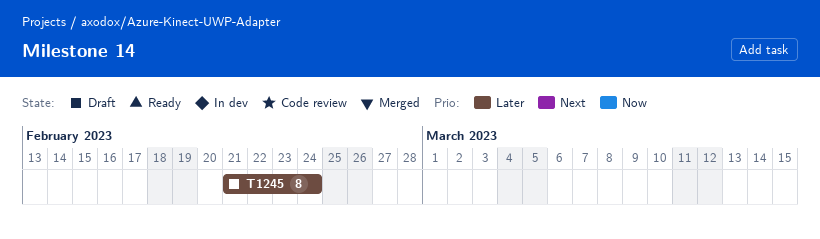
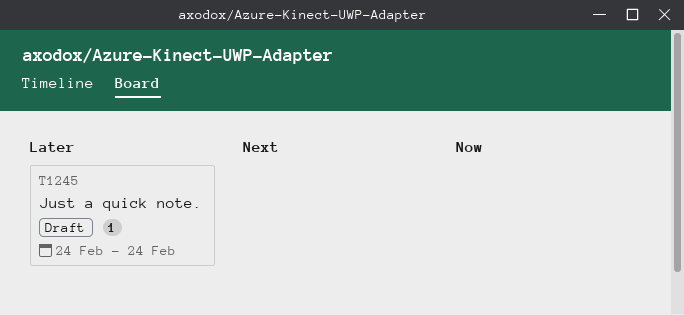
T1245, estimate: 8 -> 1
T1245, start: Feb 21 -> Feb 24

